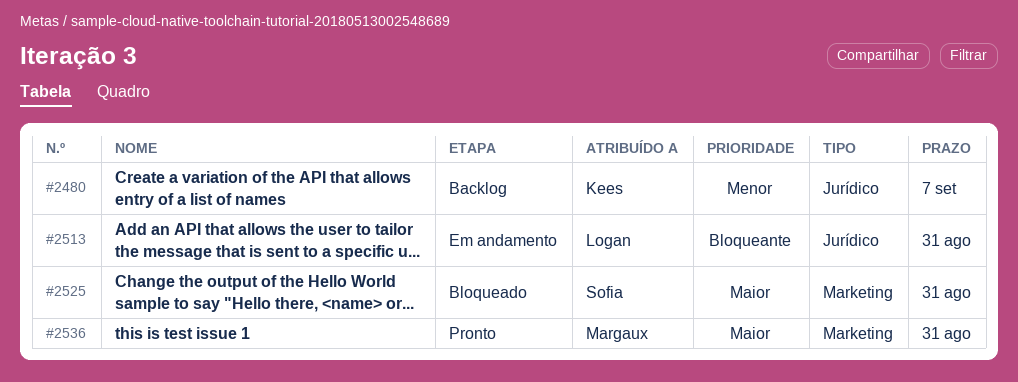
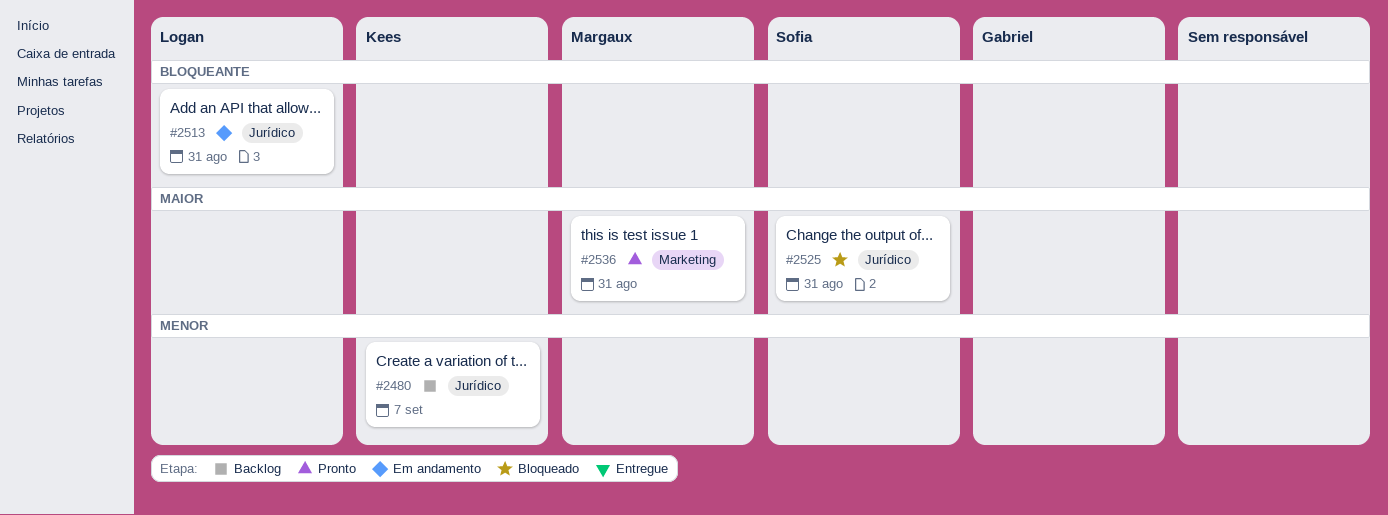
#2525, label: Marketing -> Jurídico

